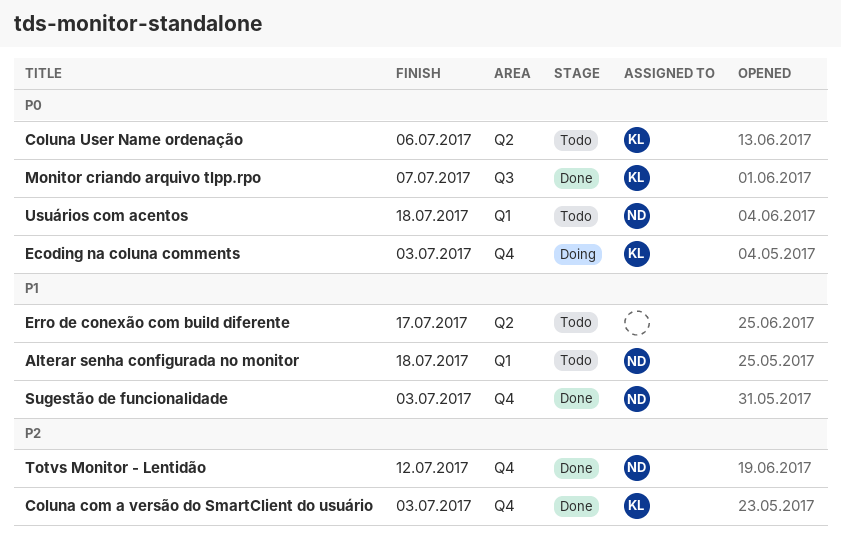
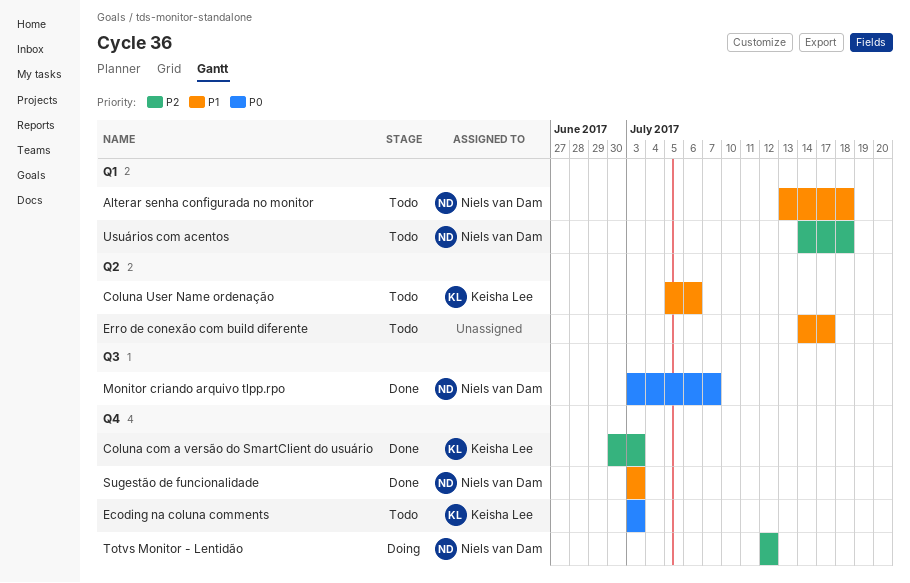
Coluna User Name ordenação, priority: P0 -> P1
Ecoding na coluna comments, status: Doing -> Todo
Monitor criando arquivo tlpp.rpo, owner: Keisha Lee -> Niels van Dam
Totvs Monitor - Lentidão, status: Done -> Doing
Usuários com acentos, priority: P0 -> P2

